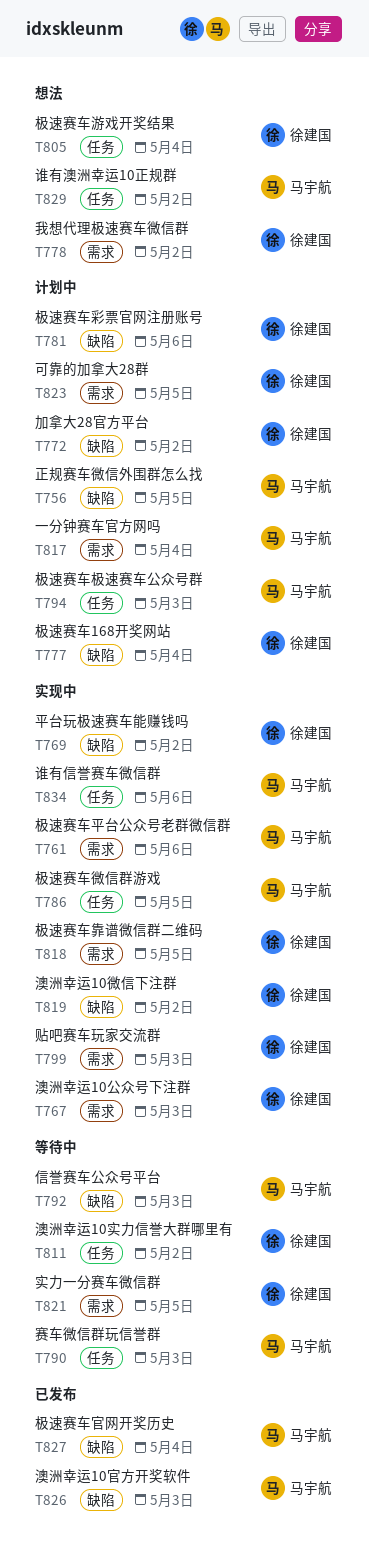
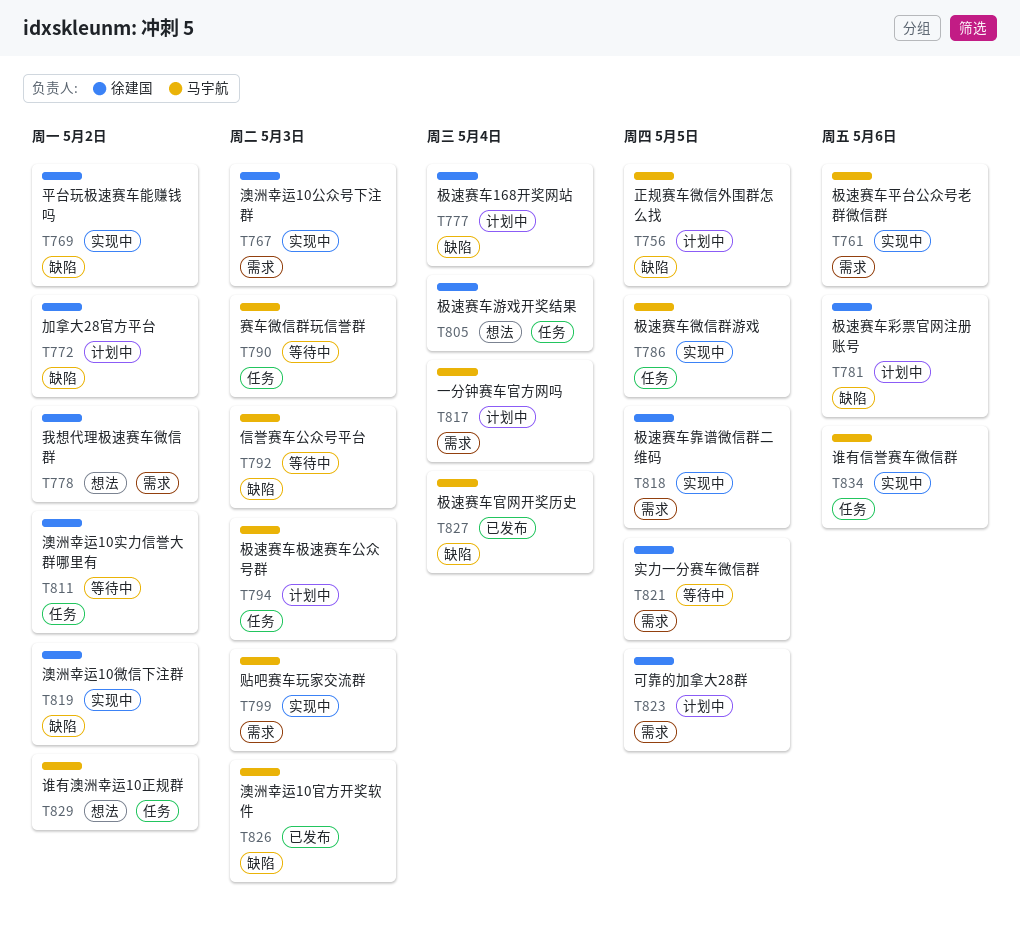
T799, owner: 徐建国 -> 马宇航

